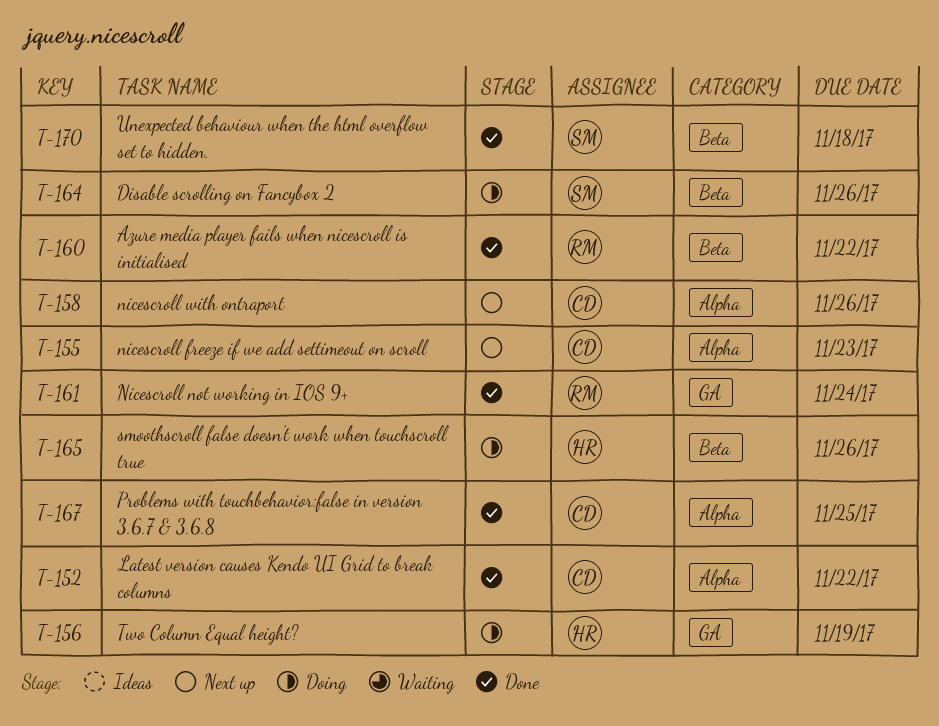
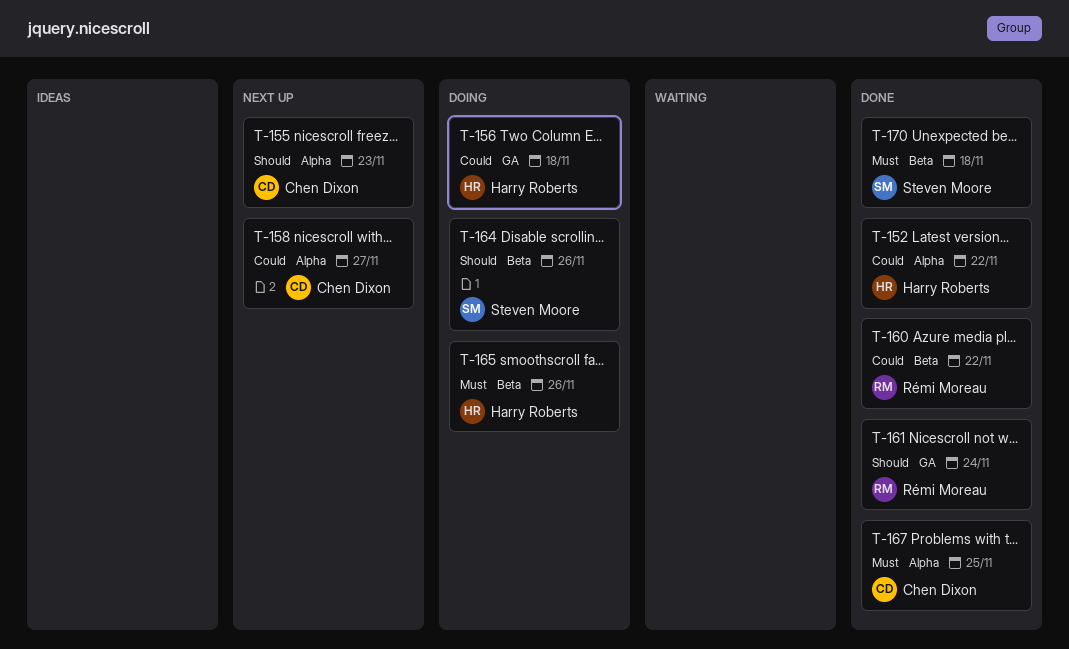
T-152, owner: Chen Dixon -> Harry Roberts
T-156, due: Nov 19 -> Nov 18
T-158, due: Nov 26 -> Nov 27

